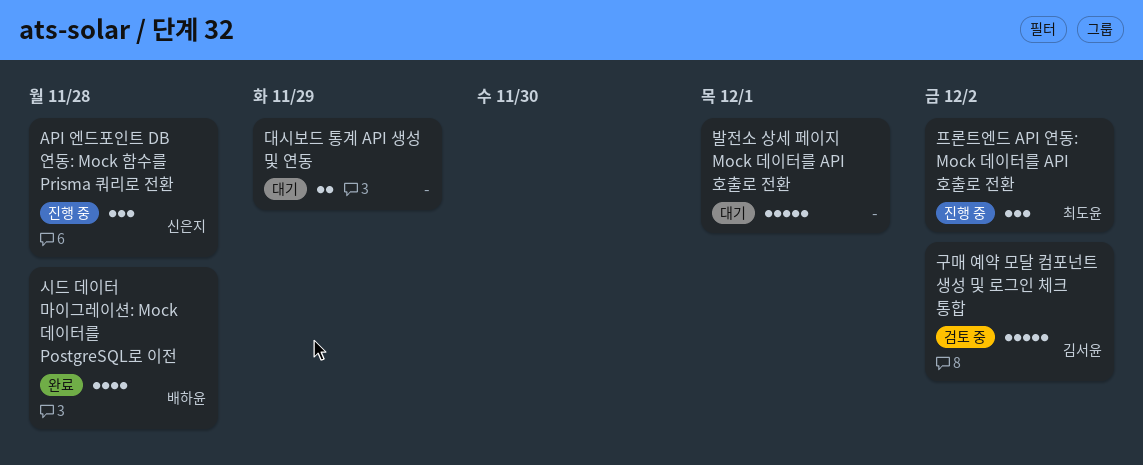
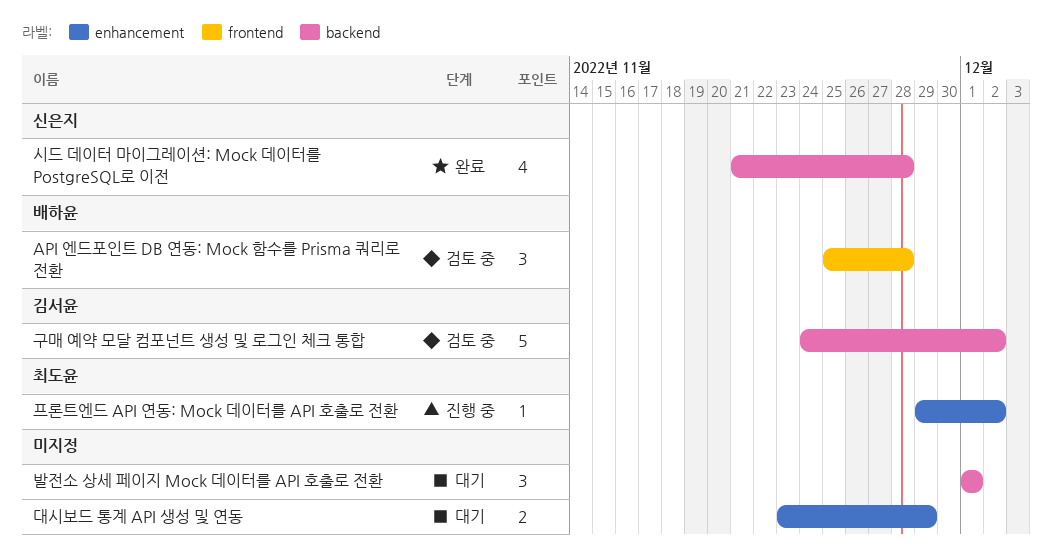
API 엔드포인트 DB 연동: Mock 함수를 Prisma 쿼리로 전환, status: 진행 중 -> 검토 중
API 엔드포인트 DB 연동: Mock 함수를 Prisma 쿼리로 전환, owner: 신은지 -> 배하윤
발전소 상세 페이지 Mock 데이터를 API 호출로 전환, estimate: 5 -> 3
시드 데이터 마이그레이션: Mock 데이터를 PostgreSQL로 이전, owner: 배하윤 -> 신은지
프론트엔드 API 연동: Mock 데이터를 API 호출로 전환, estimate: 3 -> 1

